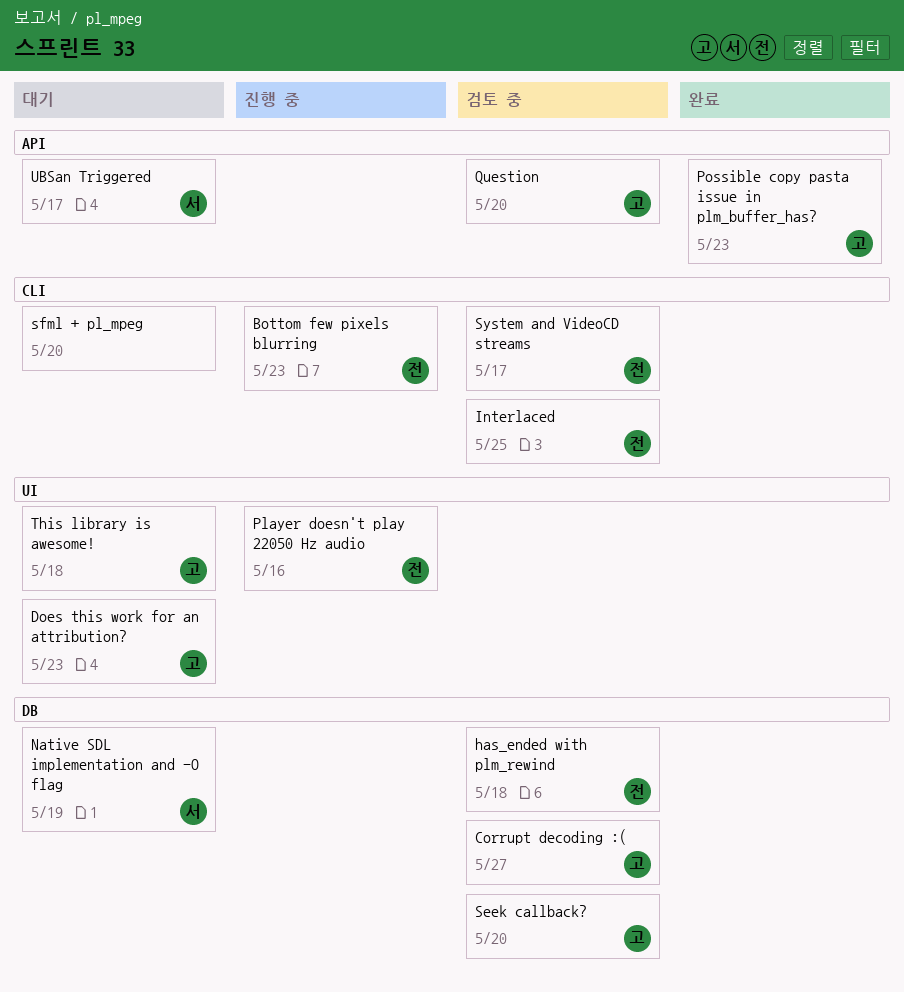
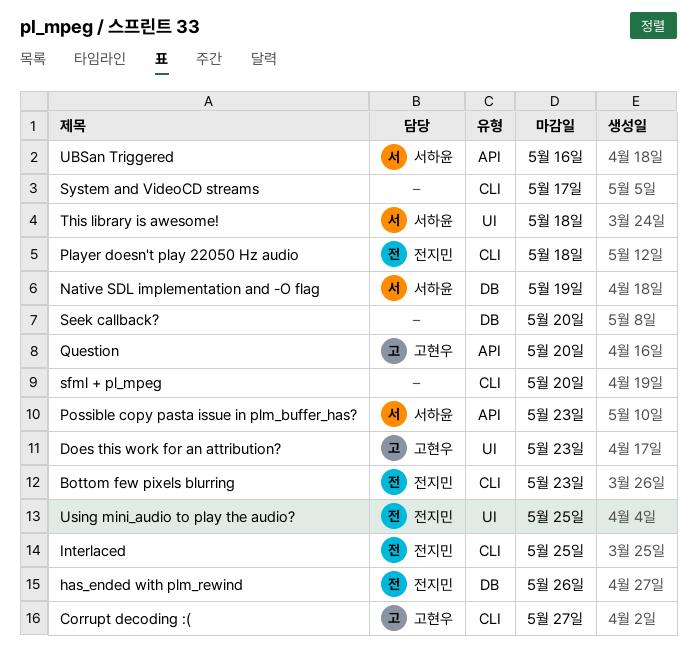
Corrupt decoding :(, label: DB -> CLI
has_ended with plm_rewind, due: May 18 -> May 26
Player doesn't play 22050 Hz audio, label: UI -> CLI
Player doesn't play 22050 Hz audio, due: May 16 -> May 18
Possible copy pasta issue in plm_buffer_has?, owner: 고현우 -> 서하윤
Seek callback?, owner: 고현우 -> none
System and VideoCD streams, owner: 전지민 -> none
This library is awesome!, owner: 고현우 -> 서하윤
UBSan Triggered, due: May 17 -> May 16
Using mini_audio to play the audio?: none -> present

